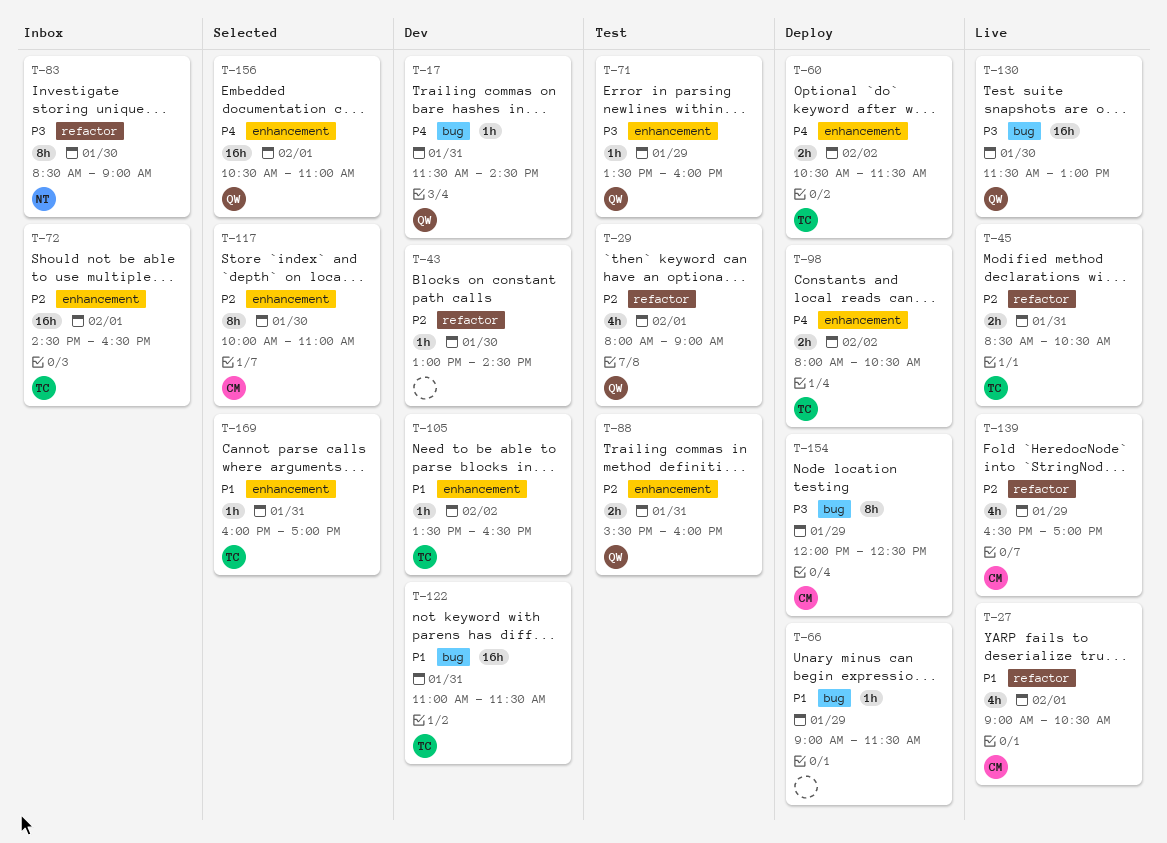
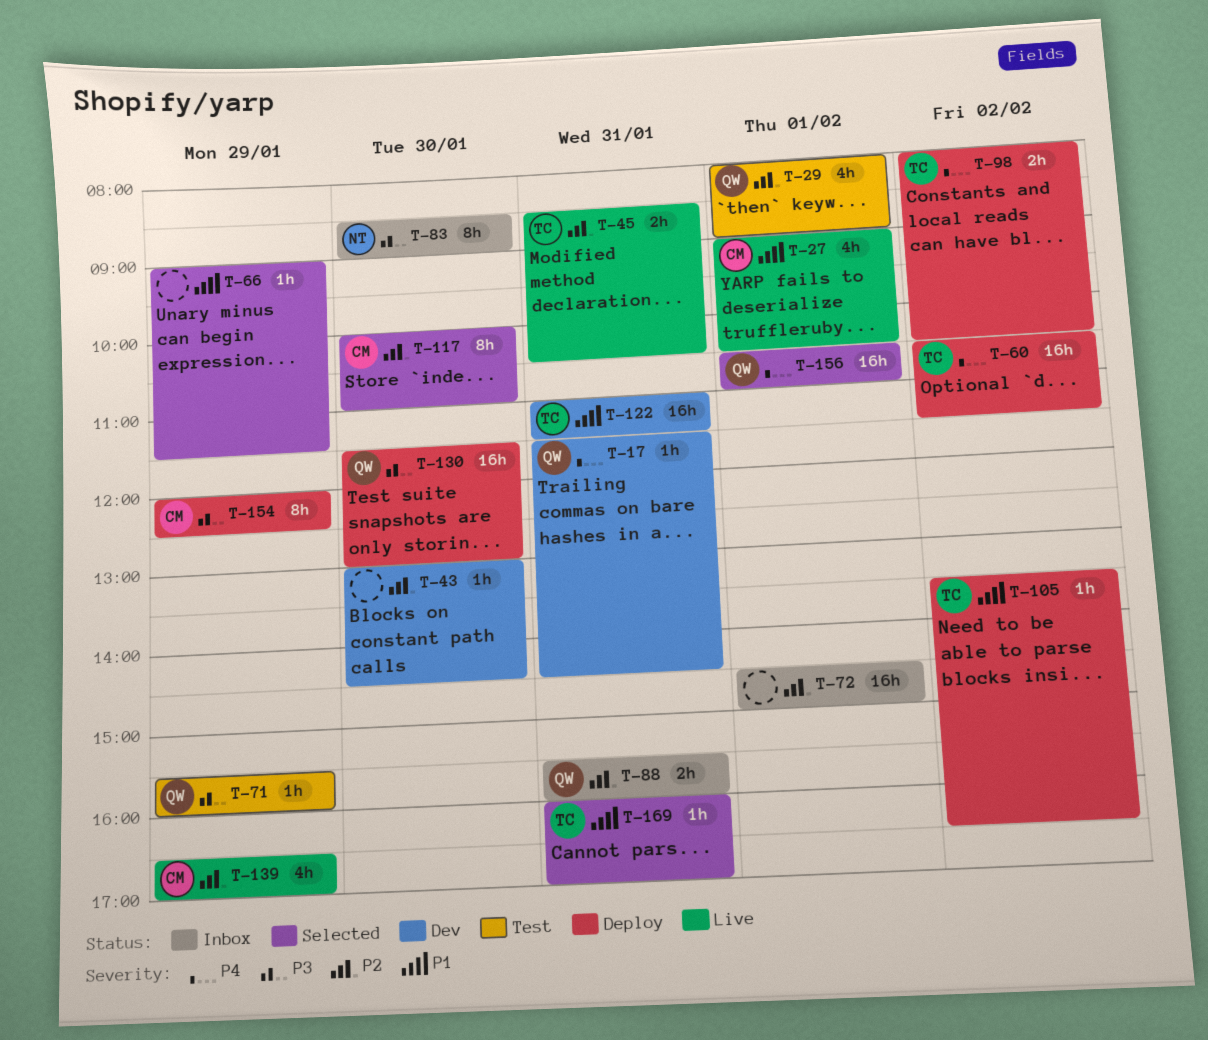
T-60, estimate: 2h -> 16h
T-66, status: Deploy -> Selected
T-71, begins: 13:30 -> 15:30
T-72, owner: TC -> none
T-72, ends: 16:30 -> 15:00
T-88, status: Test -> Inbox
T-105, status: Dev -> Deploy
T-130, status: Live -> Deploy

